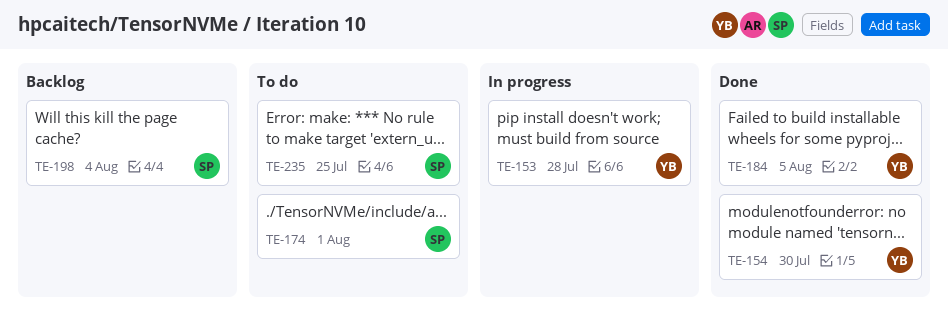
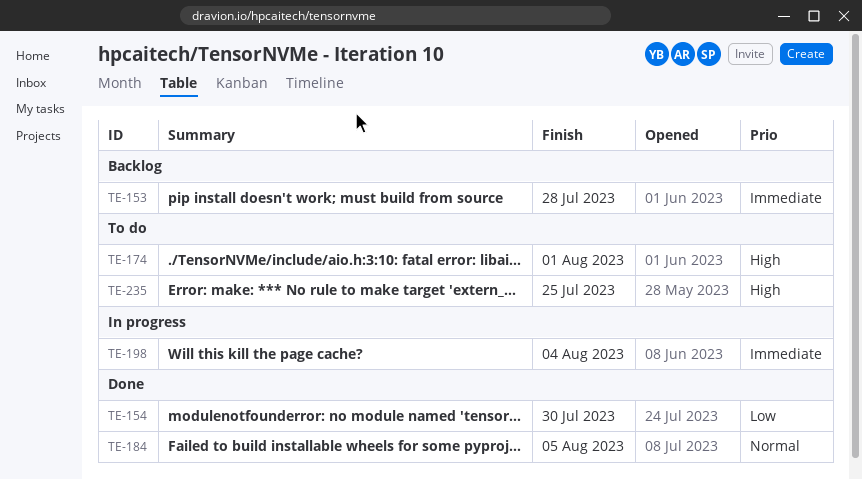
TE-153, status: In progress -> Backlog
TE-198, status: Backlog -> In progress

